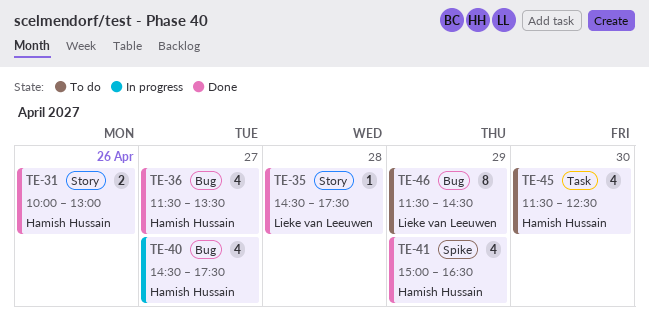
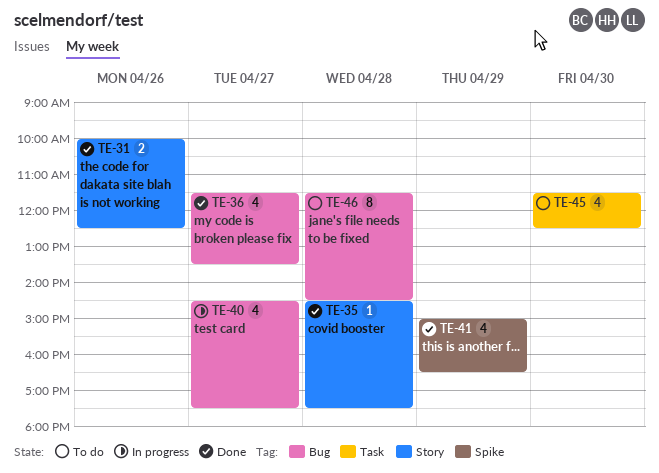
TE-31, ends: 13:00 -> 12:30
TE-46, day: Apr 29 -> Apr 28

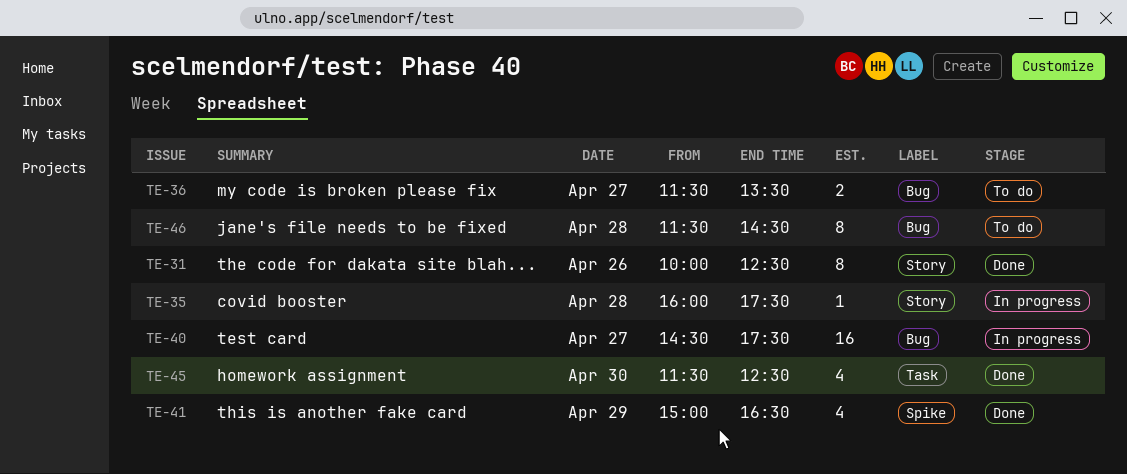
TE-31, estimate: 2 -> 8
TE-35, status: Done -> In progress
TE-35, begins: 14:30 -> 16:00
TE-36, status: Done -> To do
TE-36, estimate: 4 -> 2
TE-40, estimate: 4 -> 16
TE-45, status: To do -> Done

